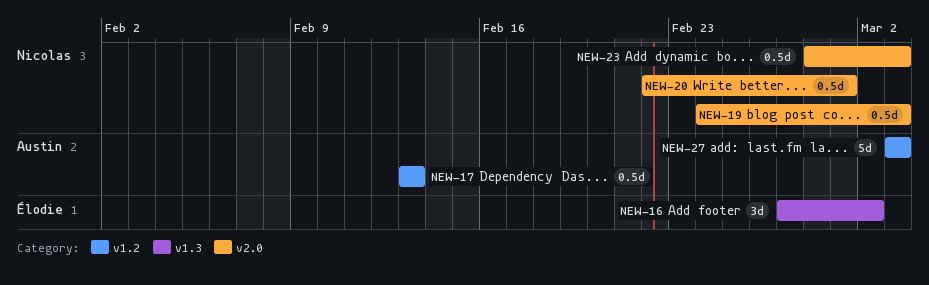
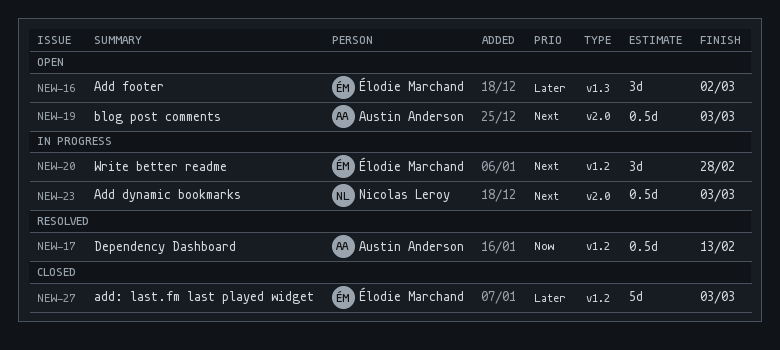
NEW-19, owner: Nicolas Leroy -> Austin Anderson
NEW-20, owner: Nicolas Leroy -> Élodie Marchand
NEW-20, label: v2.0 -> v1.2
NEW-20, estimate: 0.5d -> 3d
NEW-20, due: Mar 1 -> Feb 28
NEW-27, owner: Austin Anderson -> Élodie Marchand

